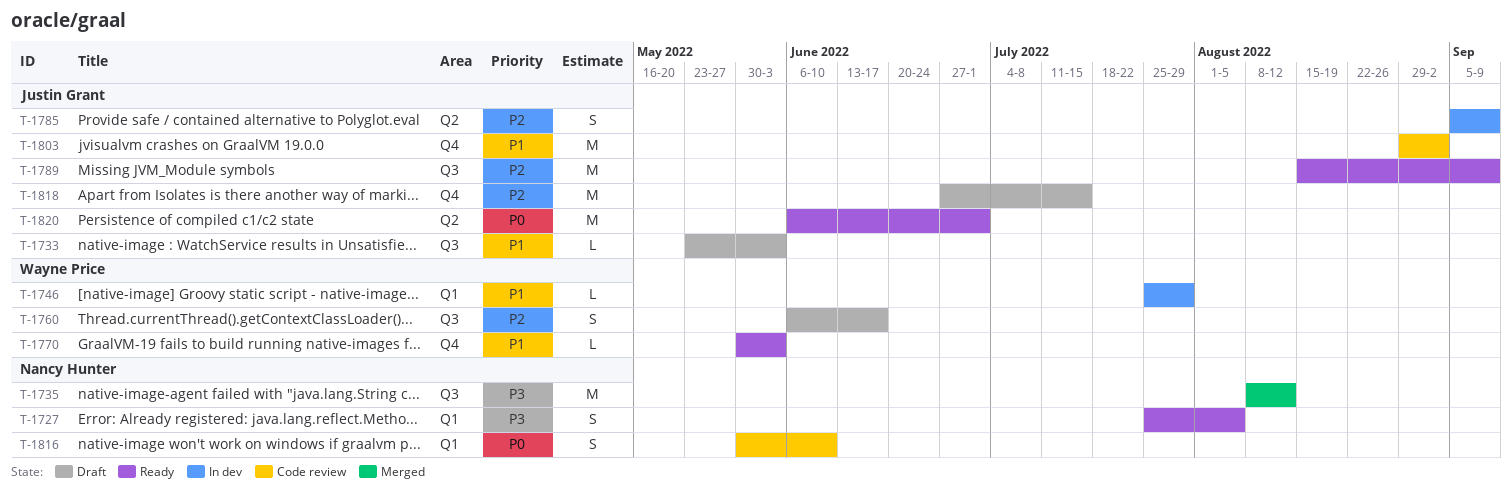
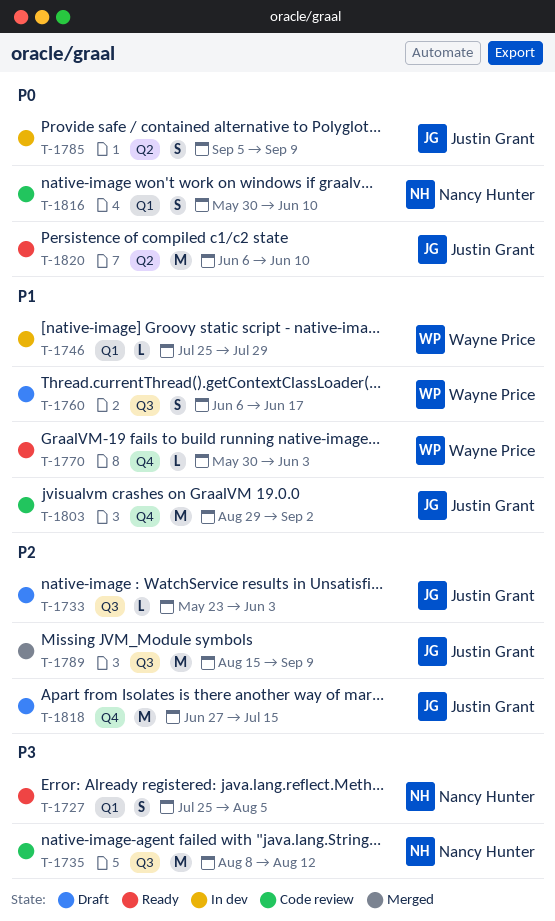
T-1733, priority: P1 -> P2
T-1735, status: Merged -> Code review
T-1760, priority: P2 -> P1
T-1785, priority: P2 -> P0
T-1789, status: Ready -> Merged
T-1820, due: Jul 1 -> Jun 10

